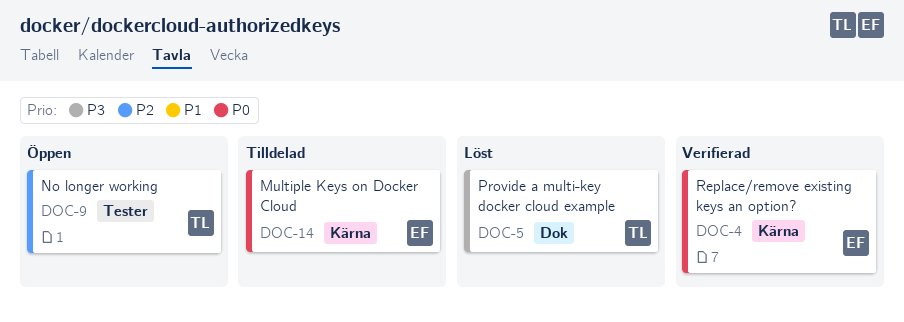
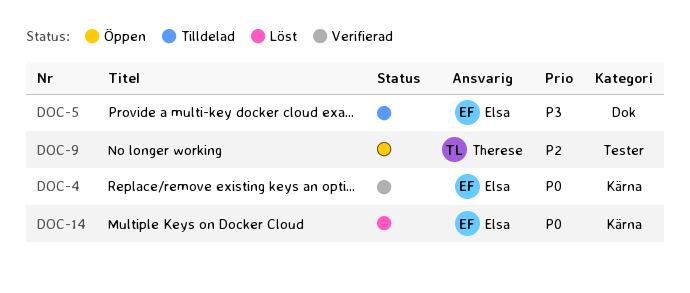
DOC-5, status: Löst -> Tilldelad
DOC-5, owner: Therese -> Elsa
DOC-14, status: Tilldelad -> Löst

